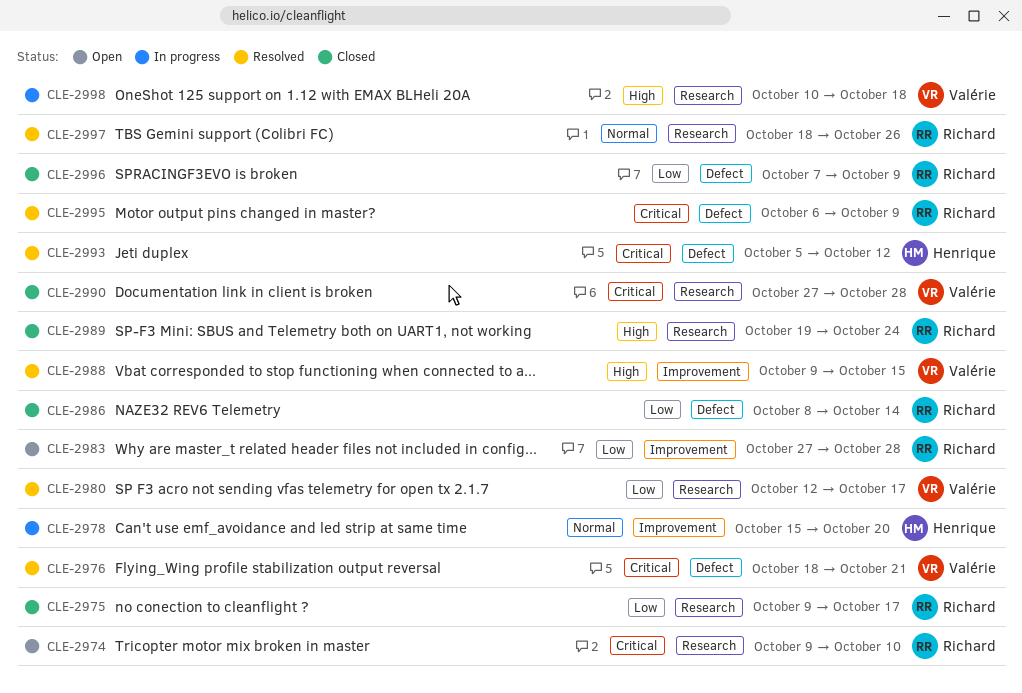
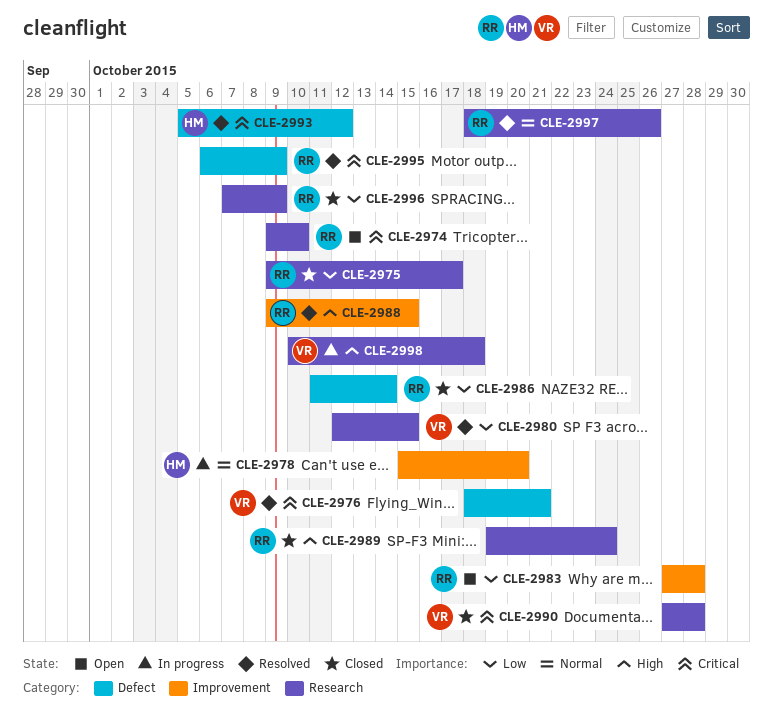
CLE-2980, due: Oct 17 -> Oct 15
CLE-2986, start: Oct 8 -> Oct 11
CLE-2988, owner: Valérie -> Richard
CLE-2996, label: Defect -> Research

